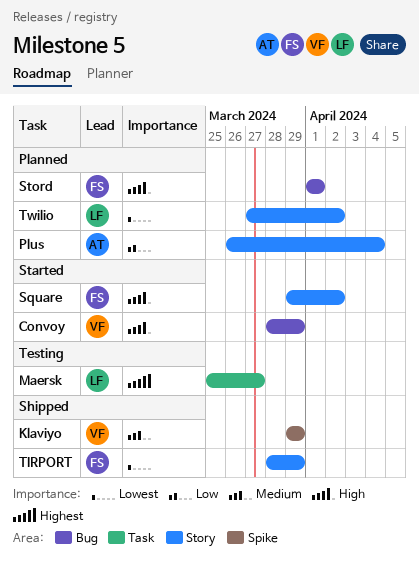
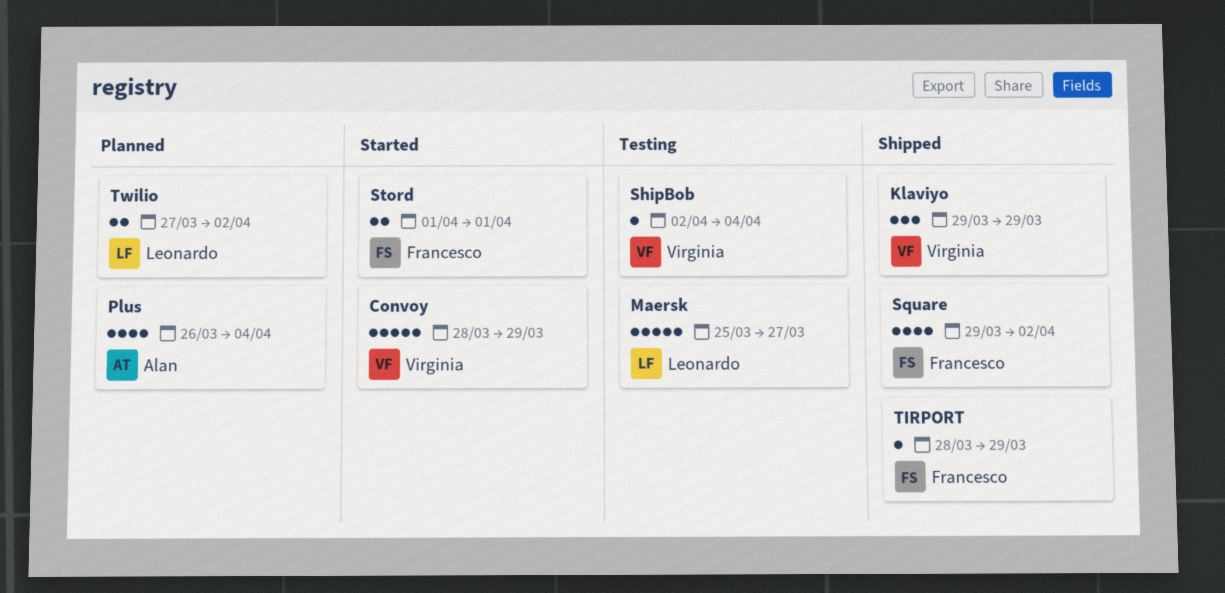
ShipBob: none -> present
Square, status: Started -> Shipped
Stord, status: Planned -> Started

